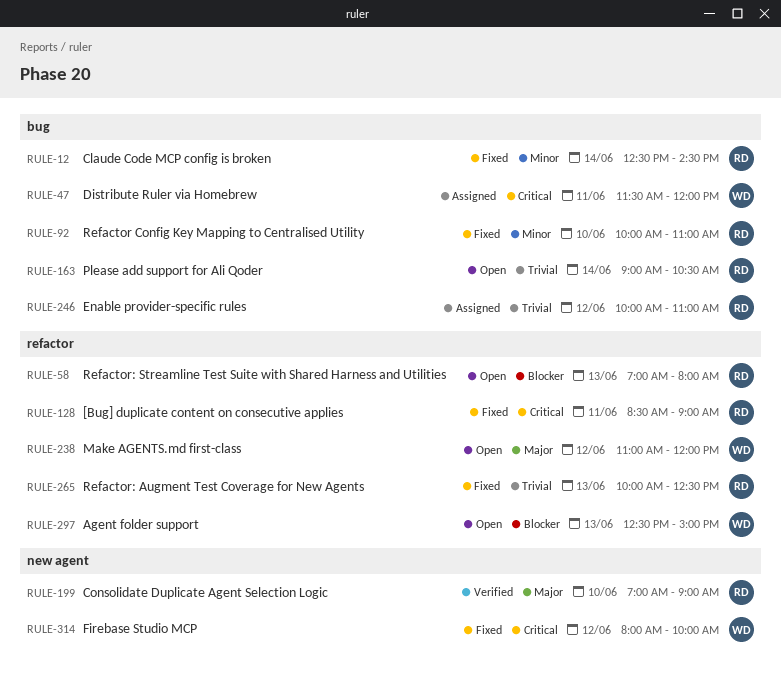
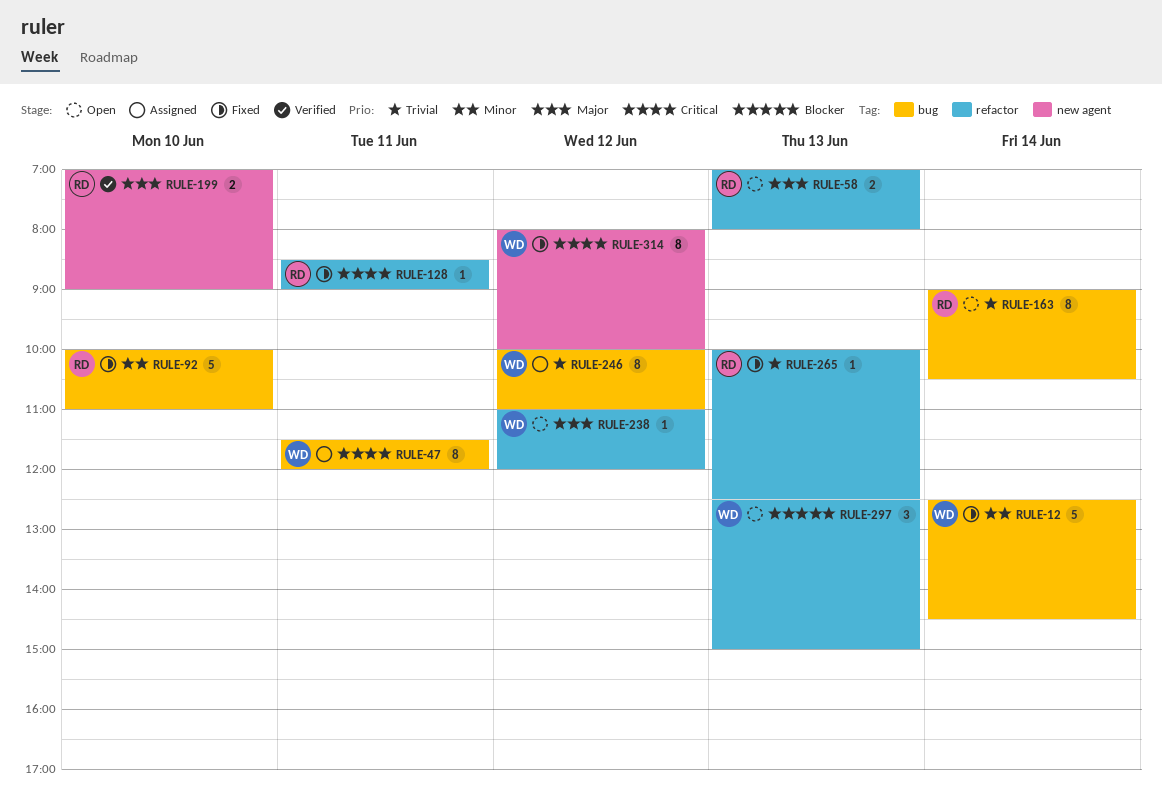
RULE-12, owner: RD -> WD
RULE-58, priority: Blocker -> Major
RULE-246, owner: RD -> WD

